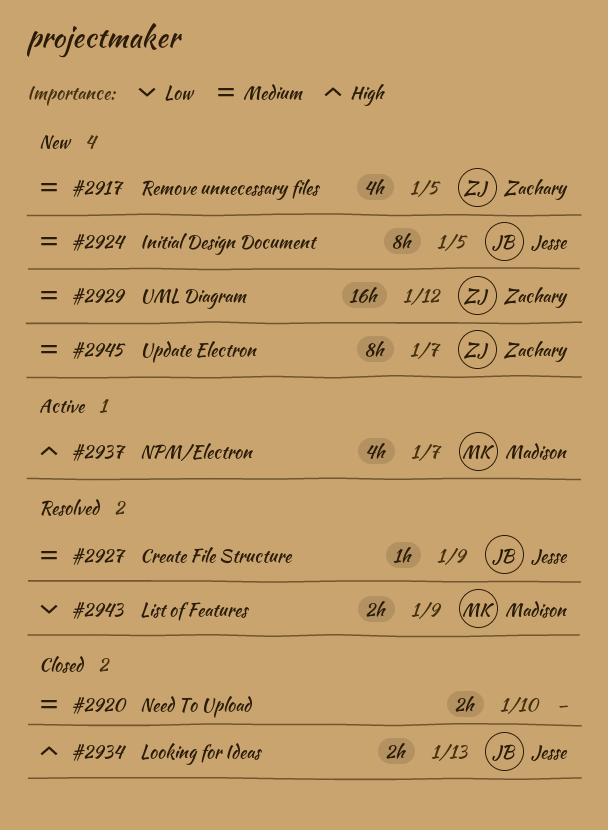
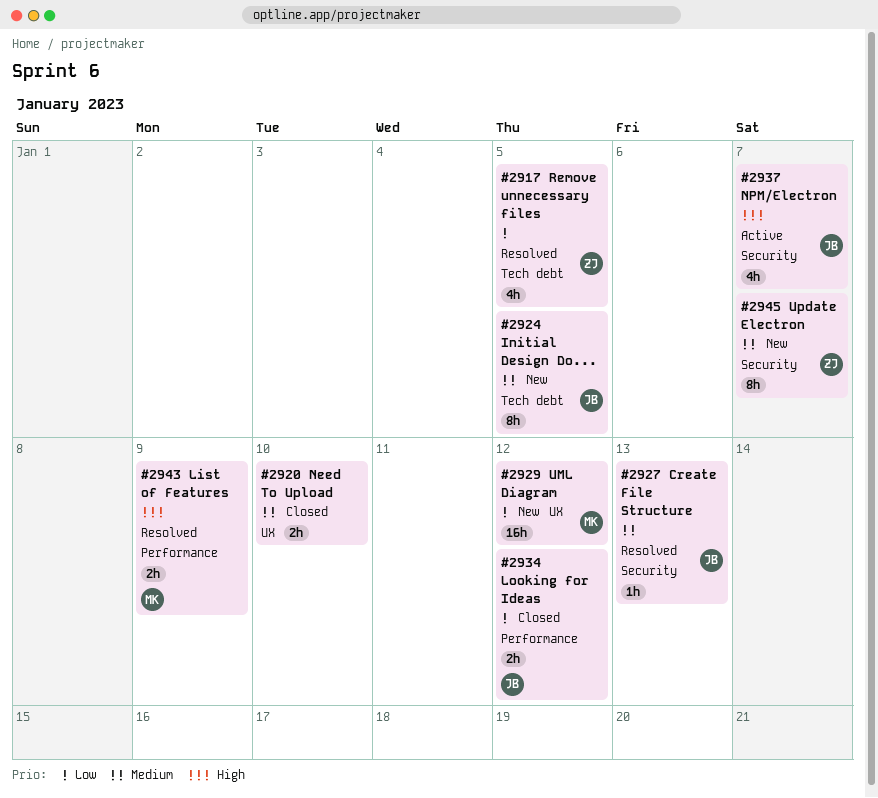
#2917, status: New -> Resolved
#2917, priority: Medium -> Low
#2927, due: Jan 9 -> Jan 13
#2929, owner: Zachary -> Madison
#2929, priority: Medium -> Low
#2934, priority: High -> Low
#2934, due: Jan 13 -> Jan 12
#2937, owner: Madison -> Jesse
#2943, priority: Low -> High

